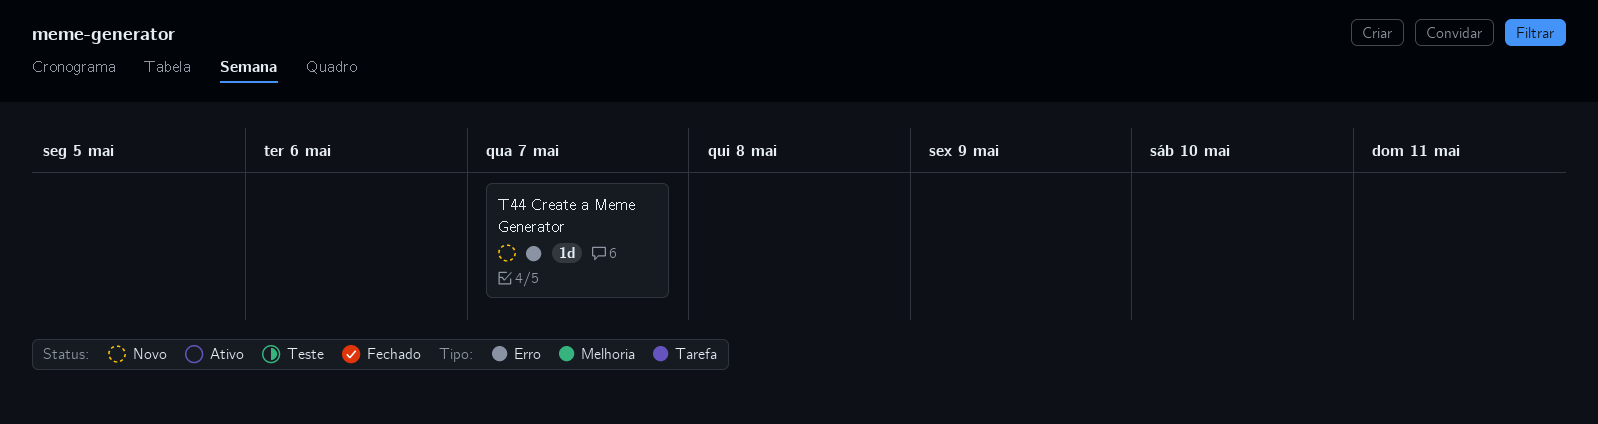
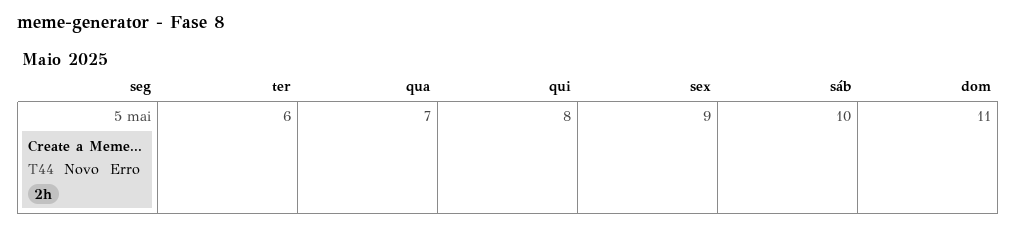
T44, estimate: 1d -> 2h
T44, due: May 7 -> May 5

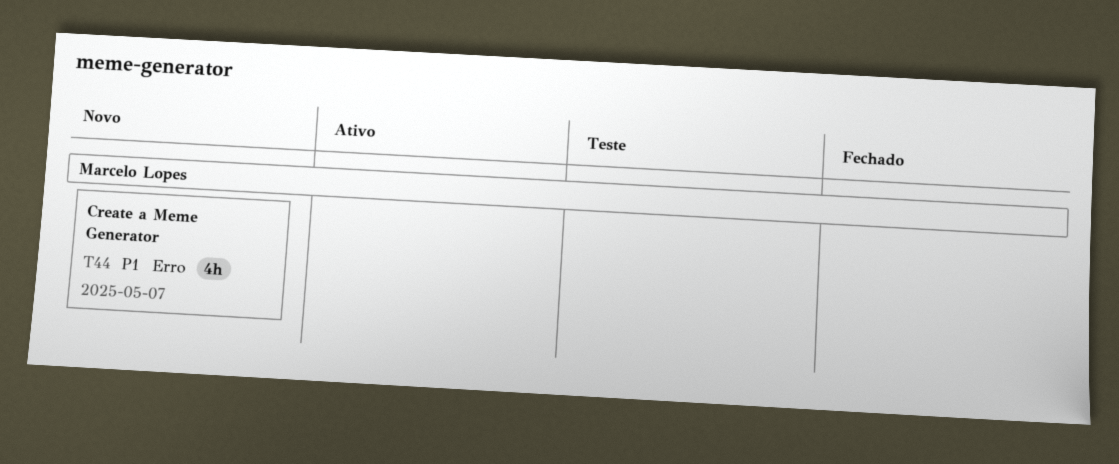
T44, estimate: 2h -> 4h
T44, due: May 5 -> May 7

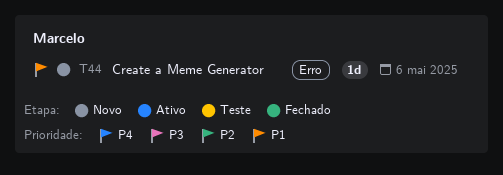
T44, estimate: 4h -> 1d
T44, due: May 7 -> May 6

